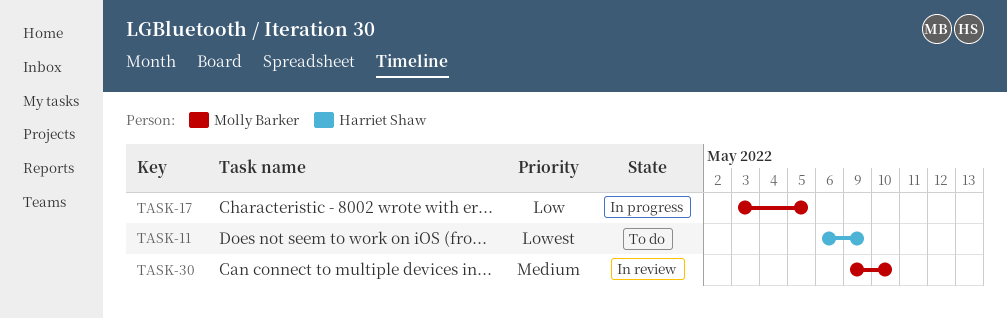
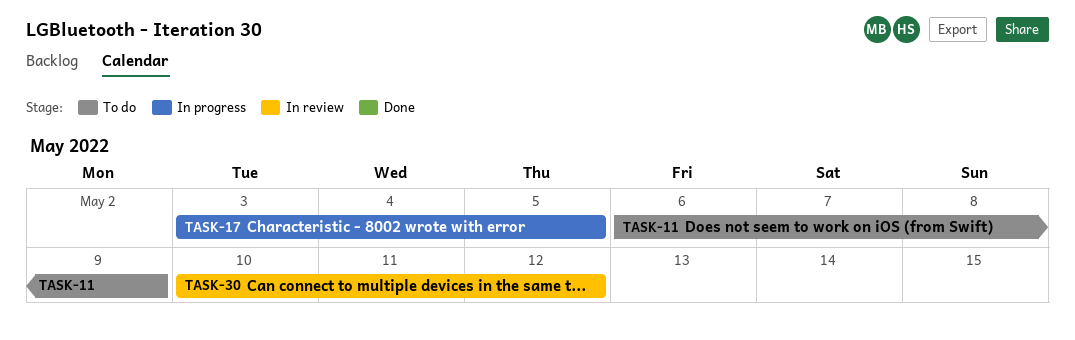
TASK-30, start: May 9 -> May 10
TASK-30, due: May 10 -> May 12

